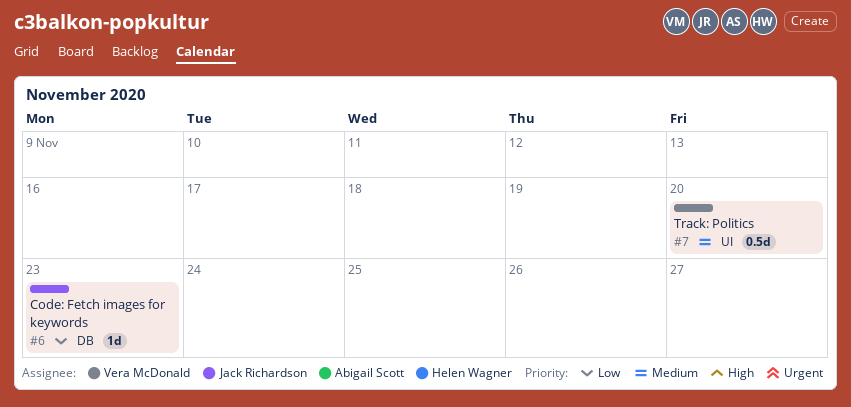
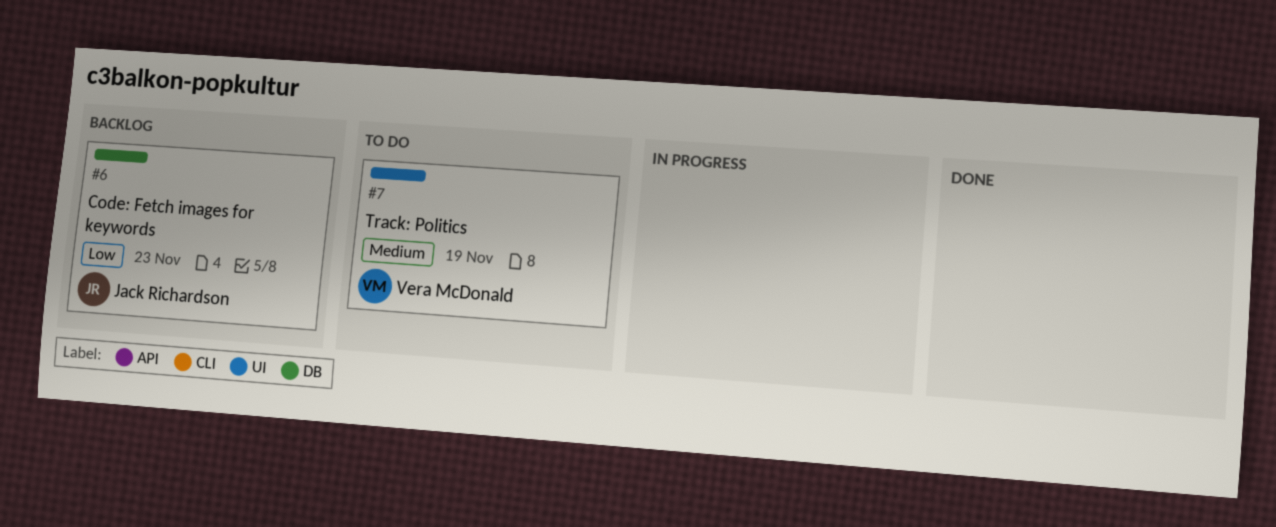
#7, due: Nov 20 -> Nov 19

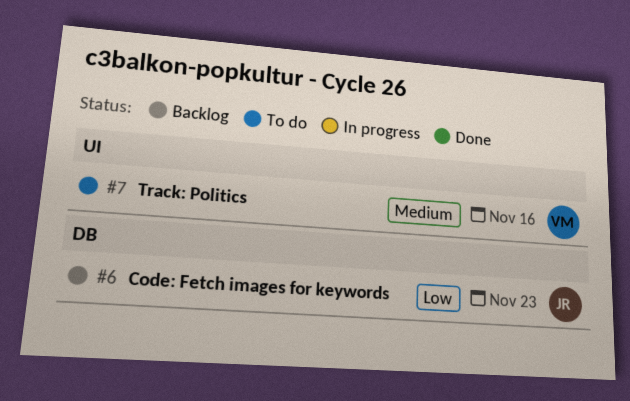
#7, due: Nov 19 -> Nov 16

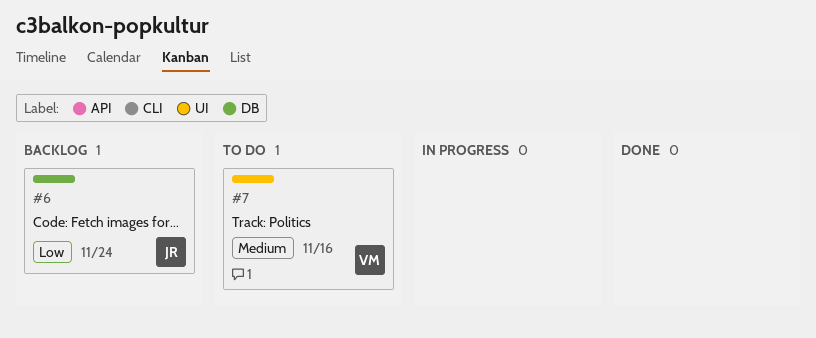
#6, due: Nov 23 -> Nov 24

